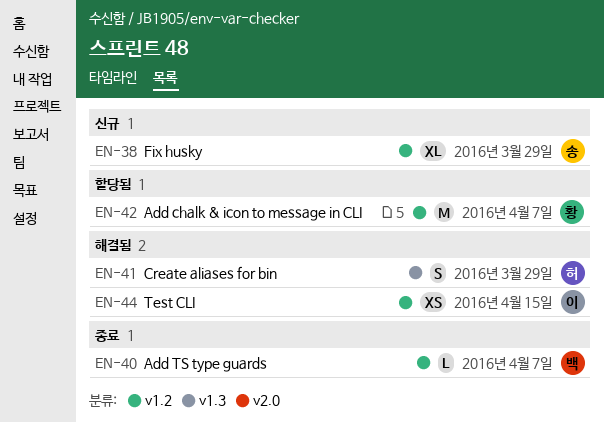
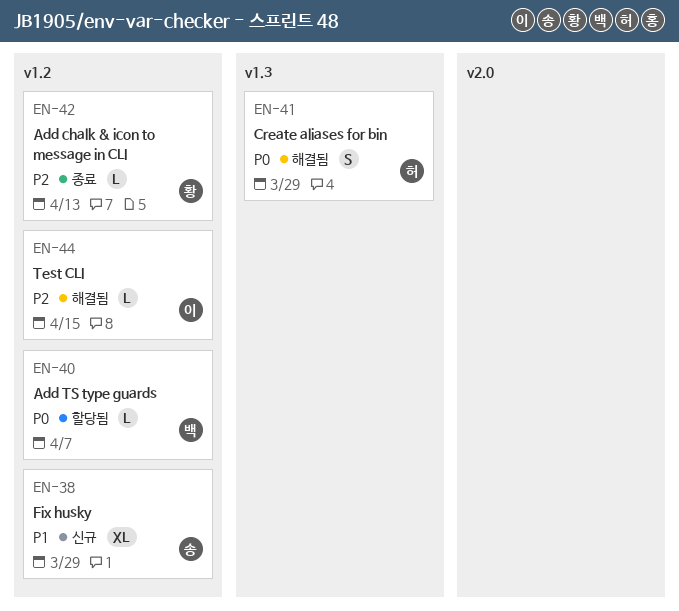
EN-40, status: 종료 -> 할당됨
EN-42, status: 할당됨 -> 종료
EN-42, estimate: M -> L
EN-42, due: Apr 7 -> Apr 13
EN-44, estimate: XS -> L

